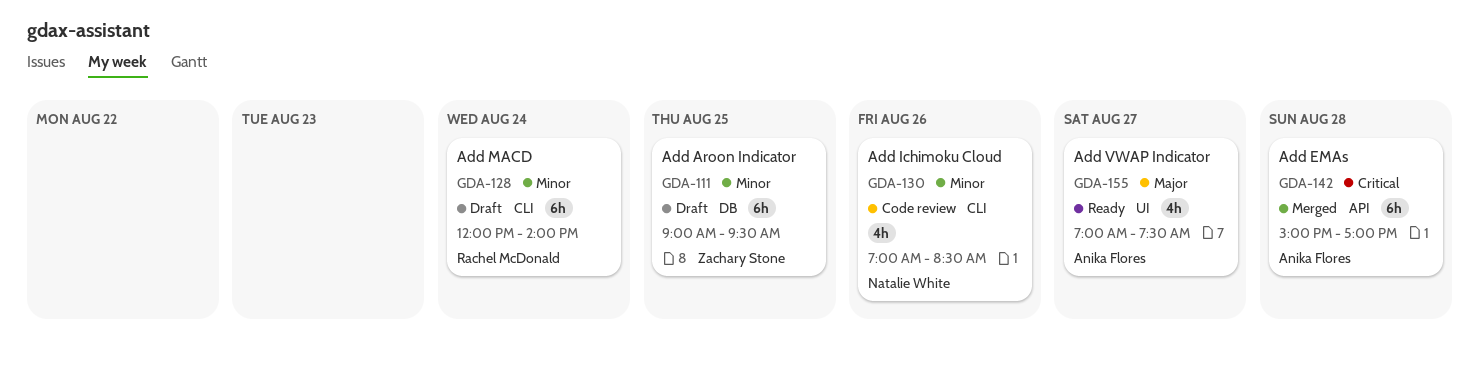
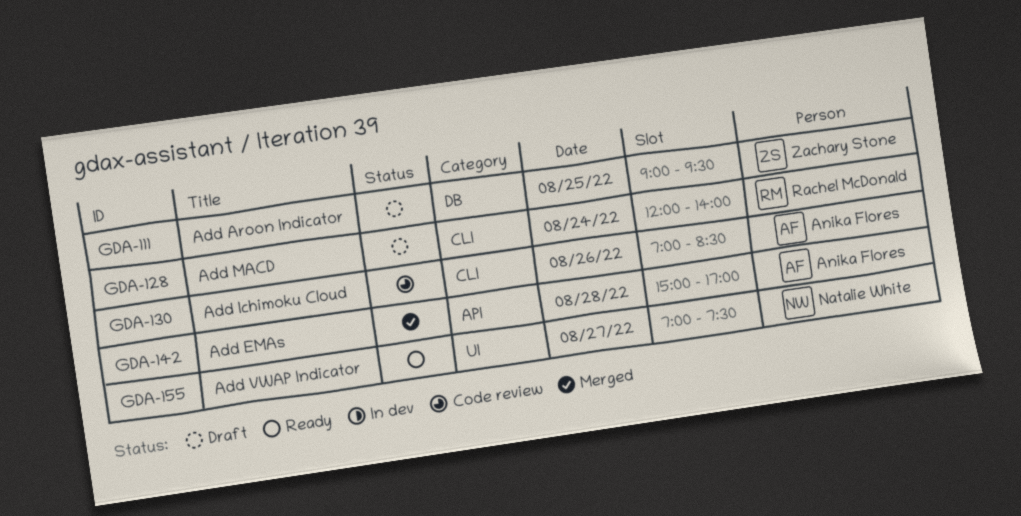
GDA-130, owner: Natalie White -> Anika Flores
GDA-155, owner: Anika Flores -> Natalie White

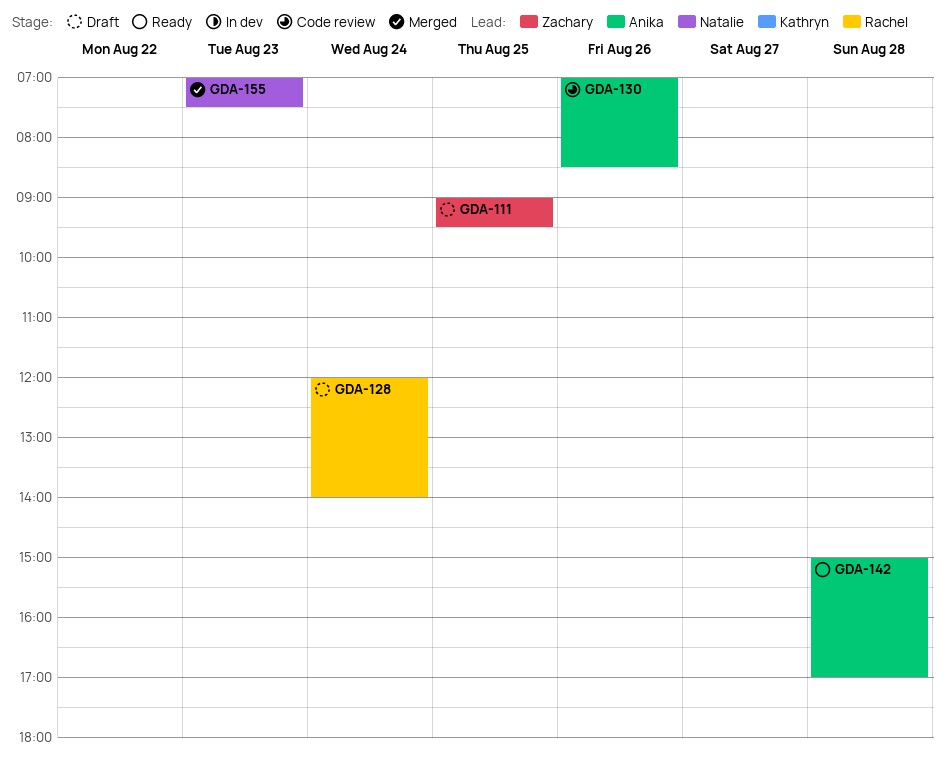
GDA-142, status: Merged -> Ready
GDA-155, status: Ready -> Merged
GDA-155, day: Aug 27 -> Aug 23

